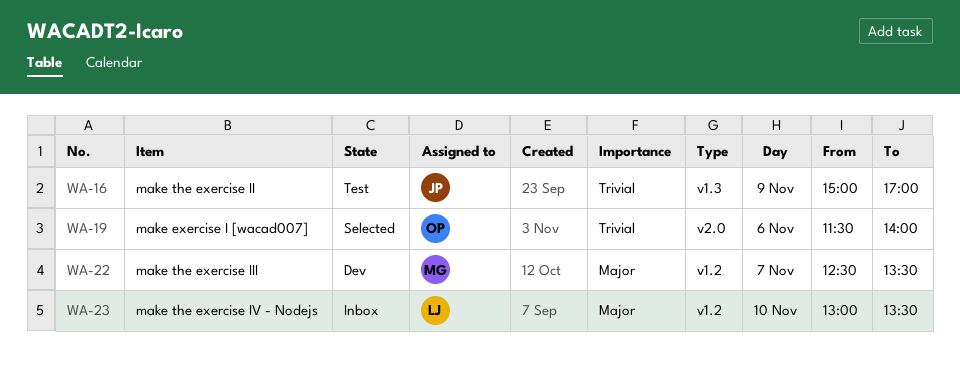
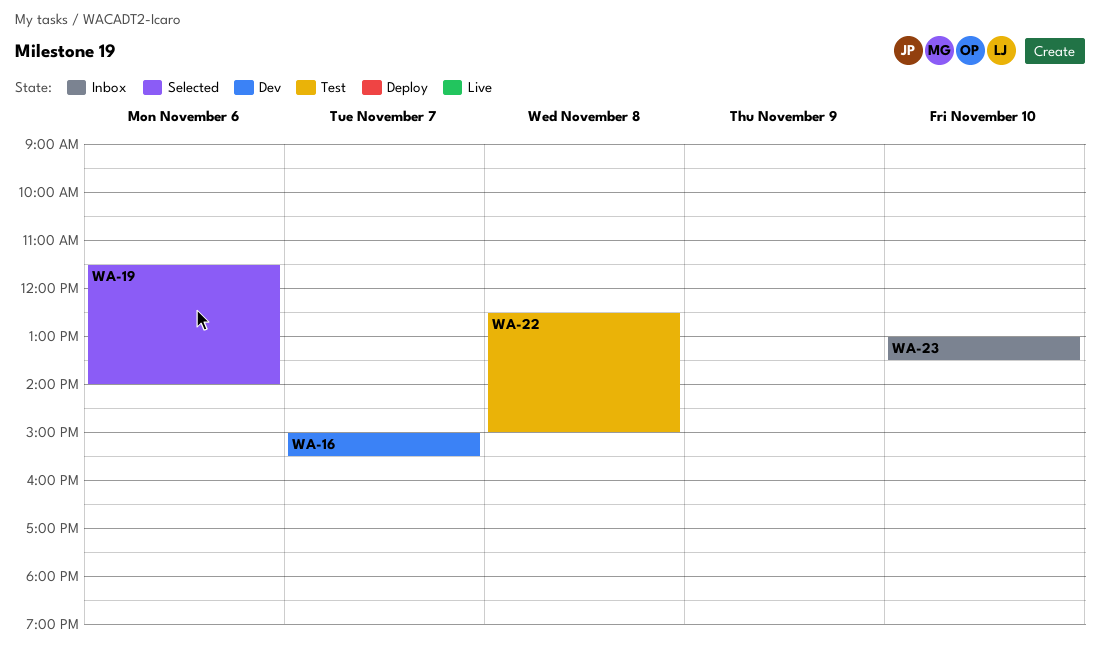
WA-16, status: Test -> Dev
WA-16, day: Nov 9 -> Nov 7
WA-16, ends: 17:00 -> 15:30
WA-22, status: Dev -> Test
WA-22, day: Nov 7 -> Nov 8
WA-22, ends: 13:30 -> 15:00

